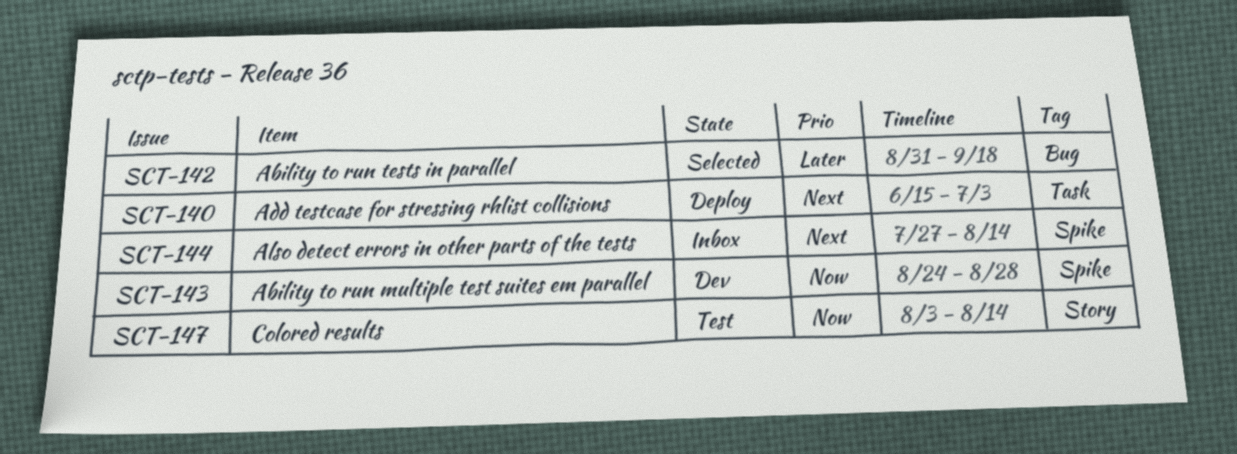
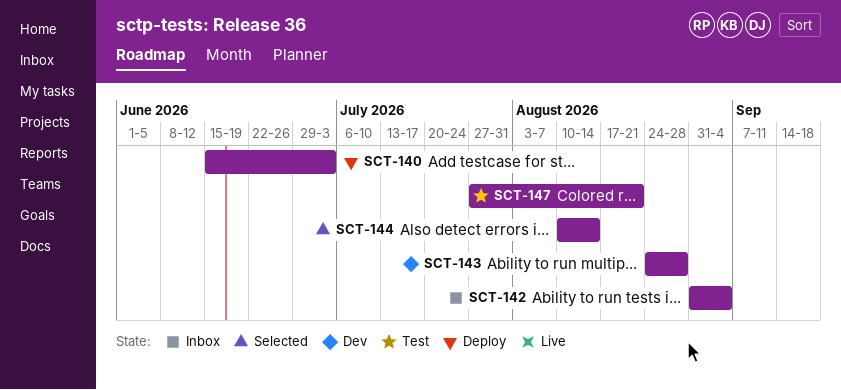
SCT-142, status: Selected -> Inbox
SCT-142, due: Sep 18 -> Sep 4
SCT-144, status: Inbox -> Selected
SCT-144, start: Jul 27 -> Aug 10
SCT-147, start: Aug 3 -> Jul 27
SCT-147, due: Aug 14 -> Aug 21

